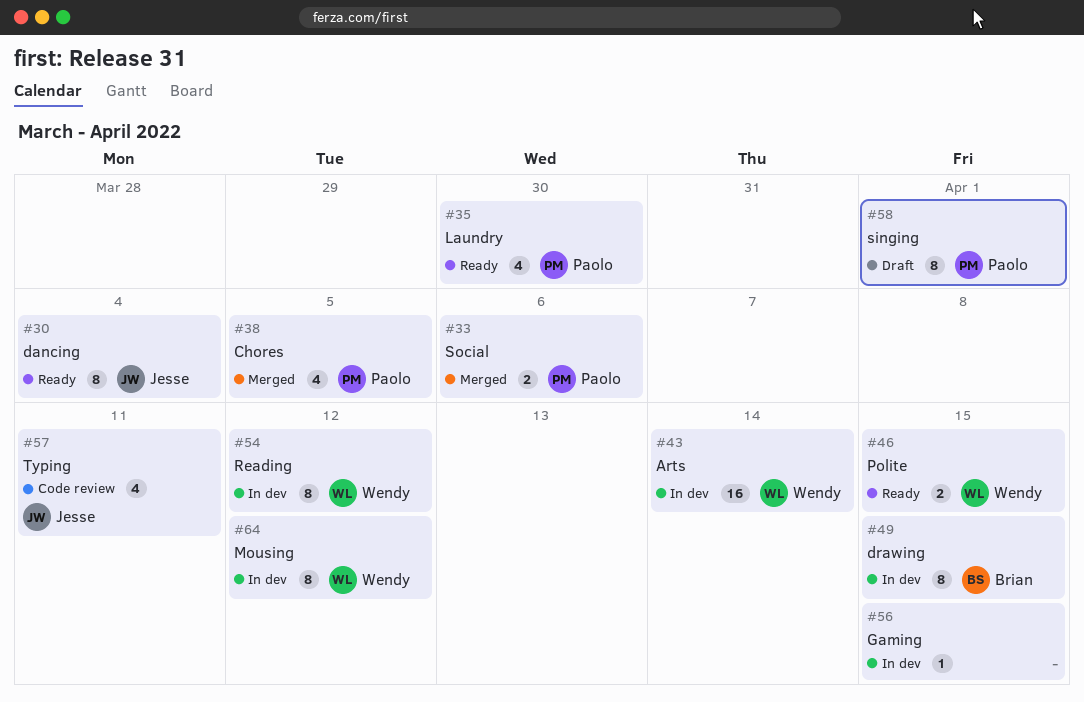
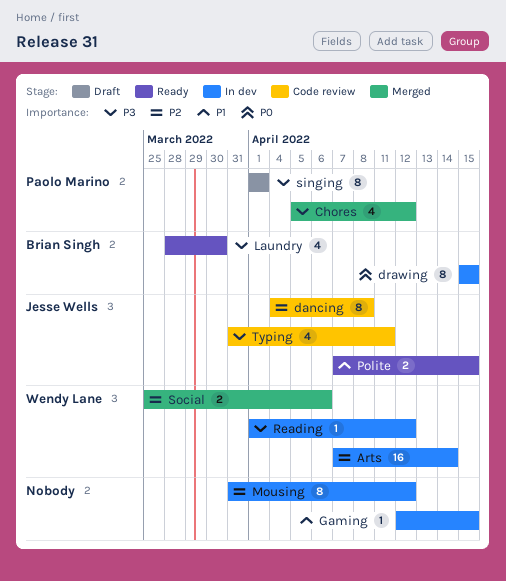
Chores, due: Apr 5 -> Apr 12
dancing, status: Ready -> Code review
dancing, due: Apr 4 -> Apr 8
Laundry, owner: Paolo Marino -> Brian Singh
Mousing, owner: Wendy Lane -> none
Polite, owner: Wendy Lane -> Jesse Wells
Reading, estimate: 8 -> 1
Social, owner: Paolo Marino -> Wendy Lane

